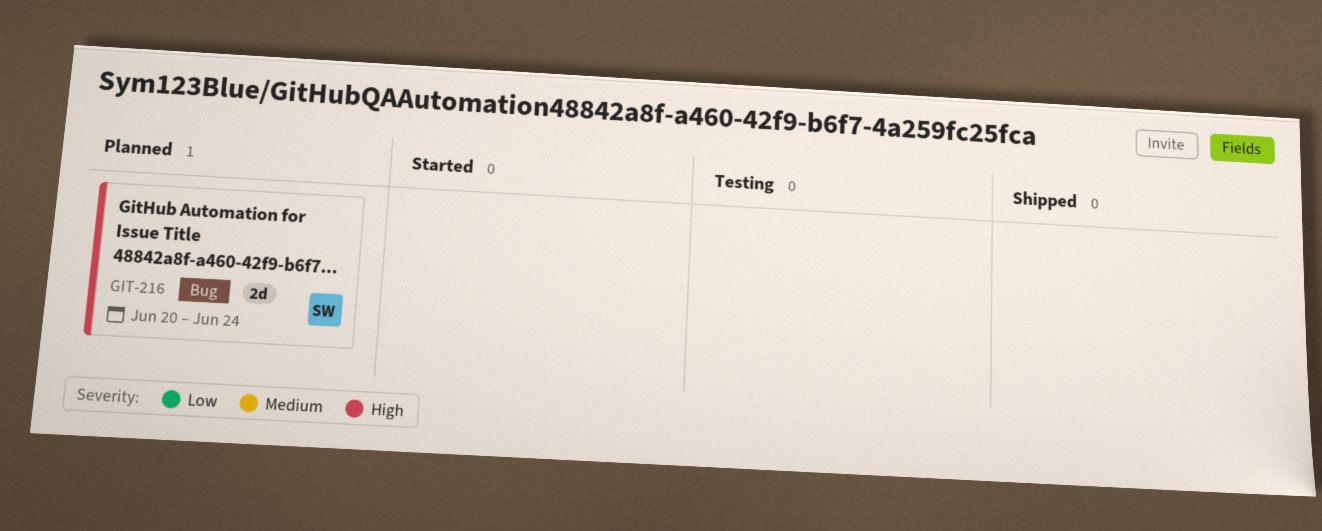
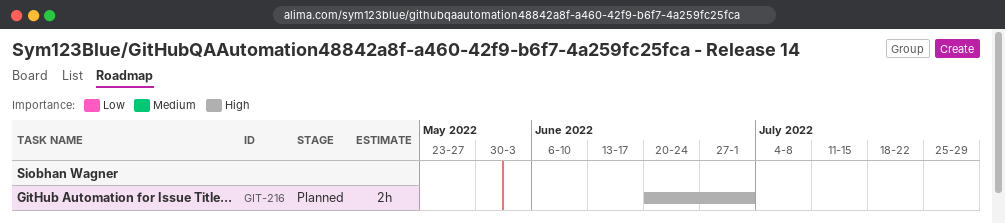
GIT-216, estimate: 2d -> 2h
GIT-216, due: Jun 24 -> Jul 1

